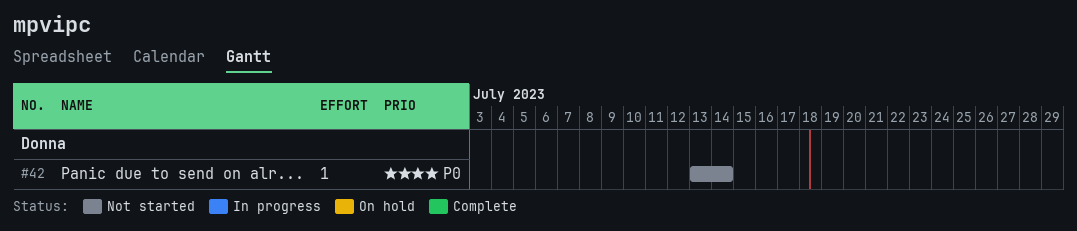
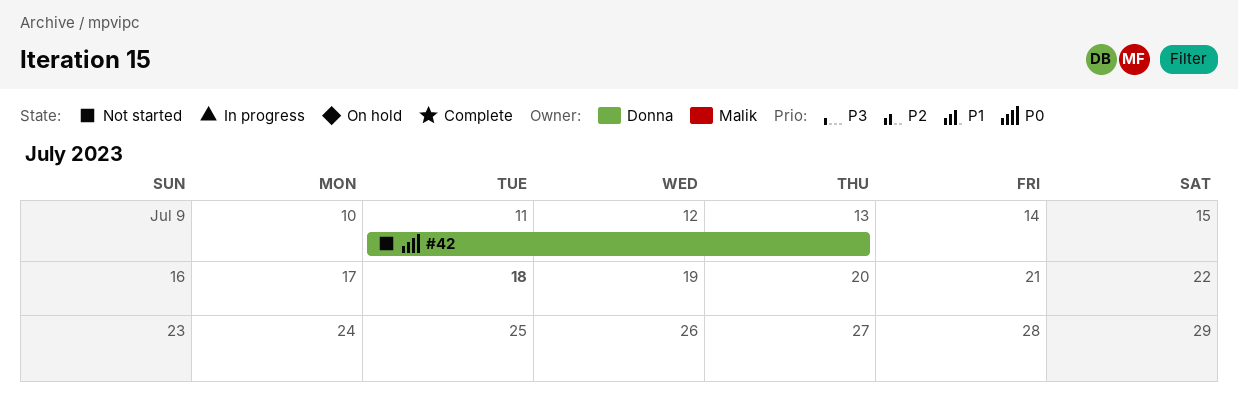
#42, start: Jul 13 -> Jul 11
#42, due: Jul 14 -> Jul 13

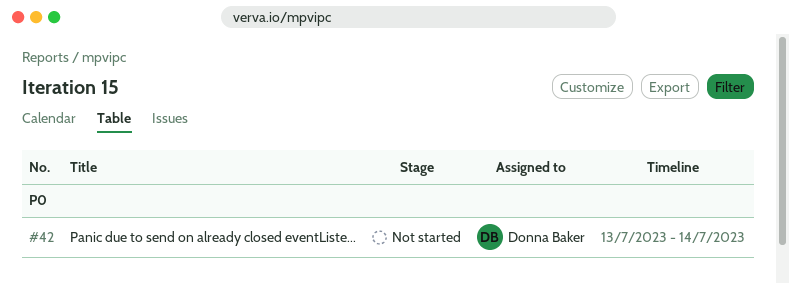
#42, start: Jul 11 -> Jul 13
#42, due: Jul 13 -> Jul 14

